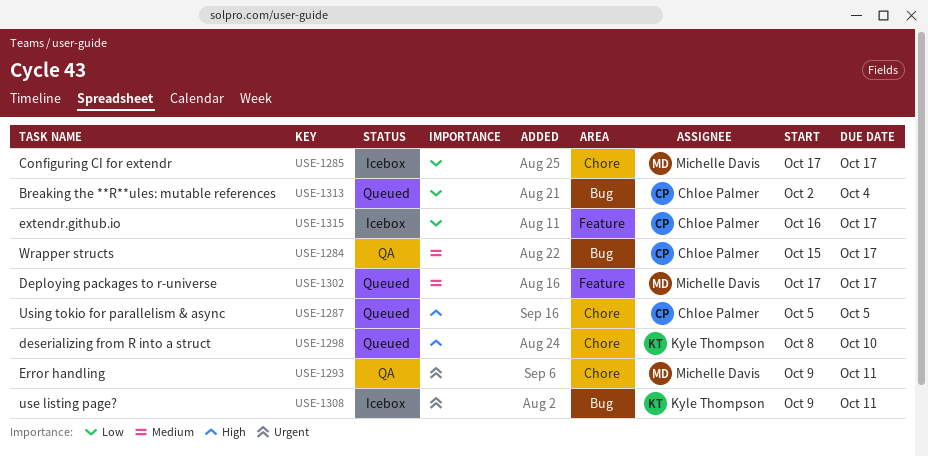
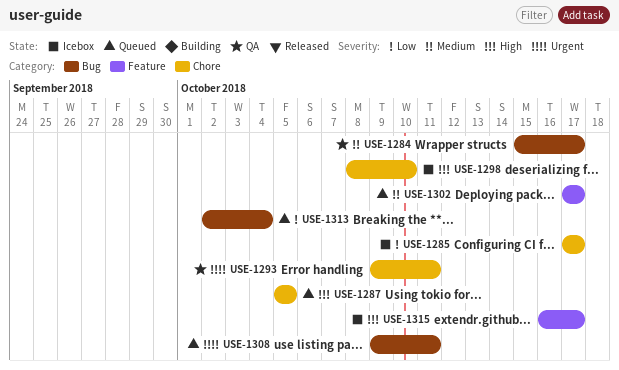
USE-1298, status: Queued -> Icebox
USE-1308, status: Icebox -> Queued
USE-1315, priority: Low -> High

